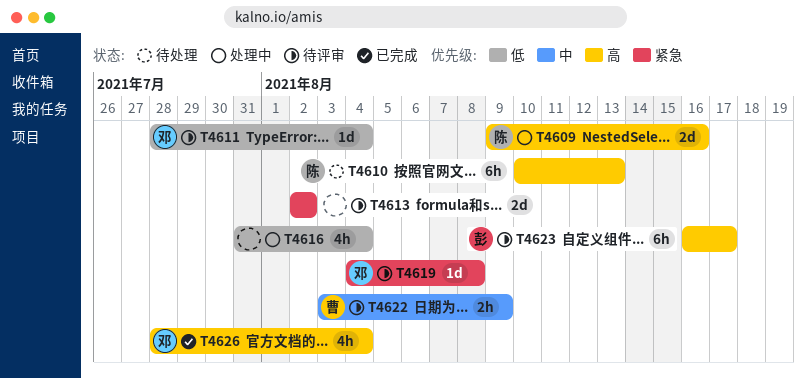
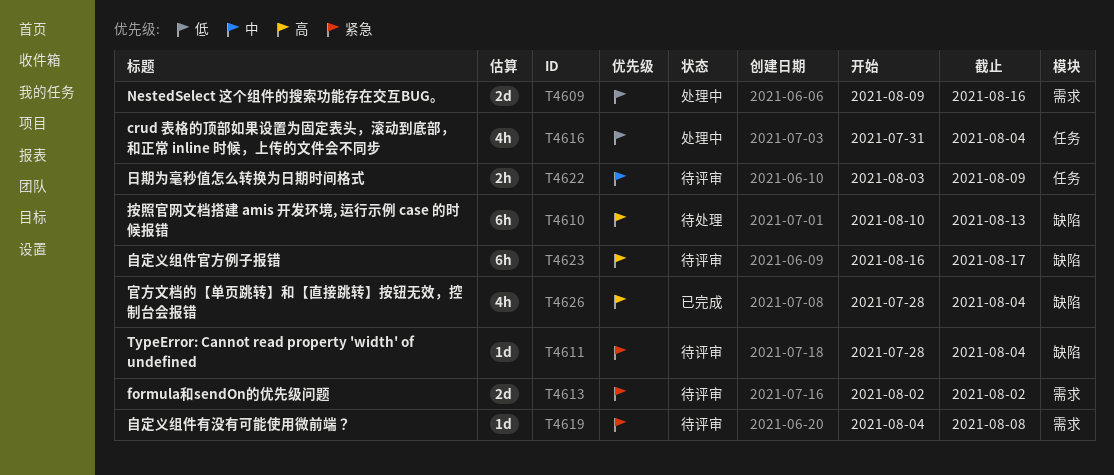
T4609, priority: 高 -> 低
T4611, priority: 低 -> 紧急

